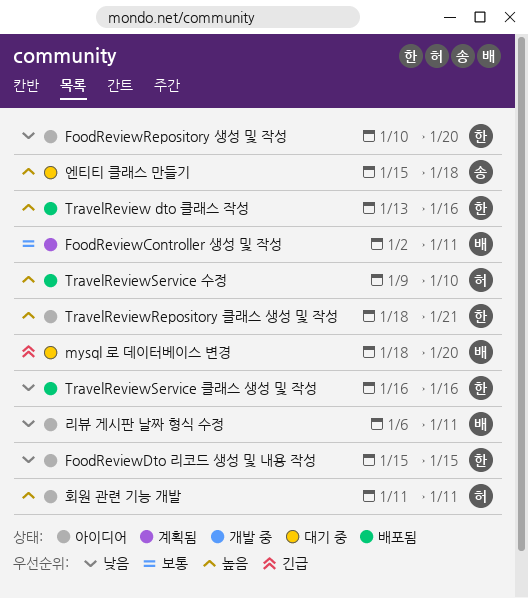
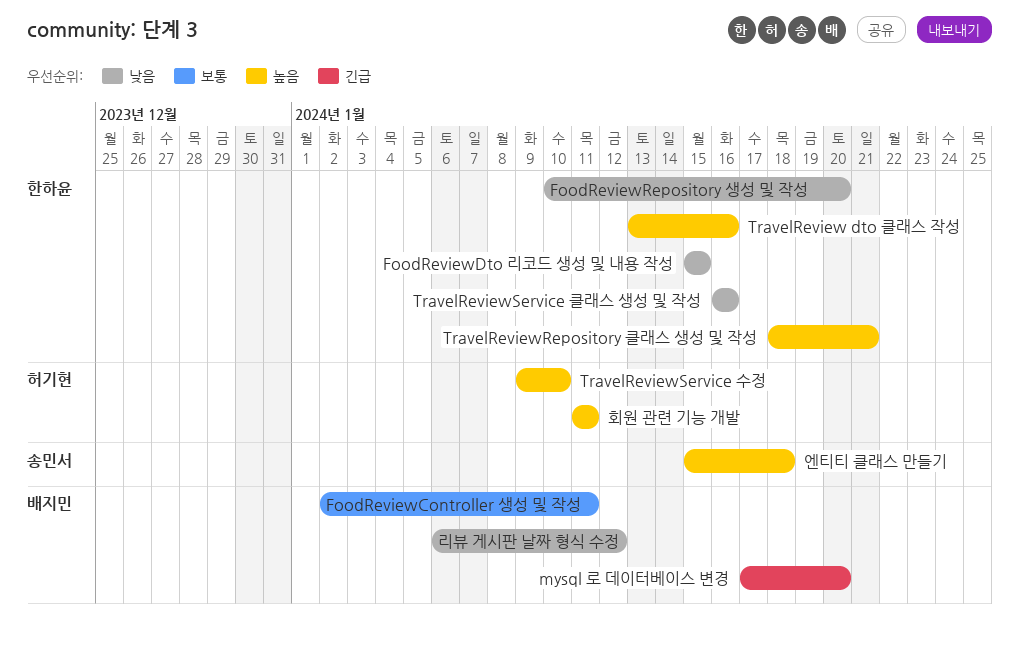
mysql 로 데이터베이스 변경, start: Jan 18 -> Jan 17
리뷰 게시판 날짜 형식 수정, due: Jan 11 -> Jan 12

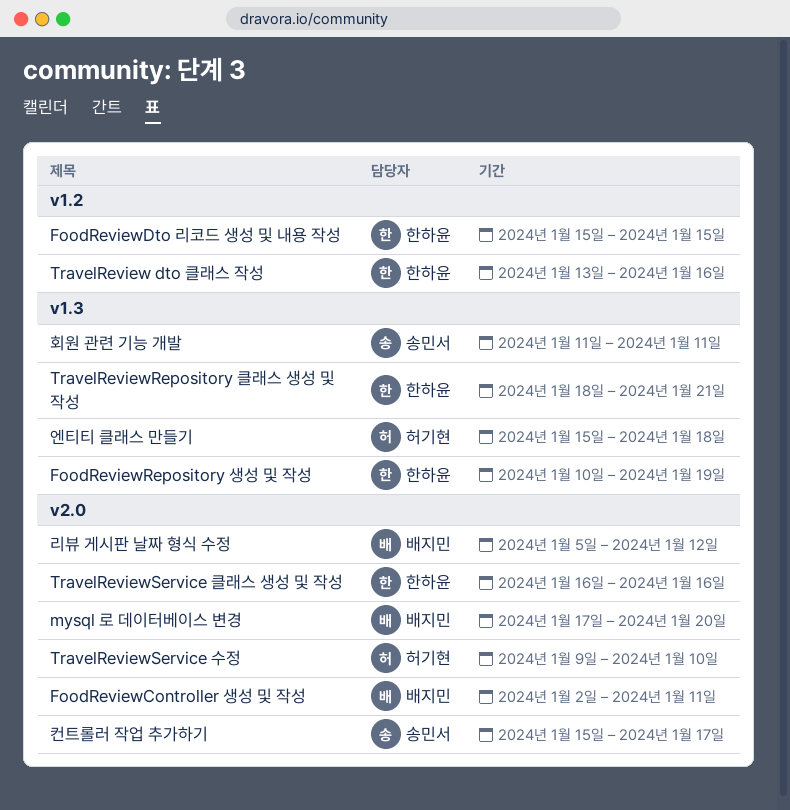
FoodReviewRepository 생성 및 작성, due: Jan 20 -> Jan 19
리뷰 게시판 날짜 형식 수정, start: Jan 6 -> Jan 5
엔티티 클래스 만들기, owner: 송민서 -> 허기현
컨트롤러 작업 추가하기: none -> present
회원 관련 기능 개발, owner: 허기현 -> 송민서

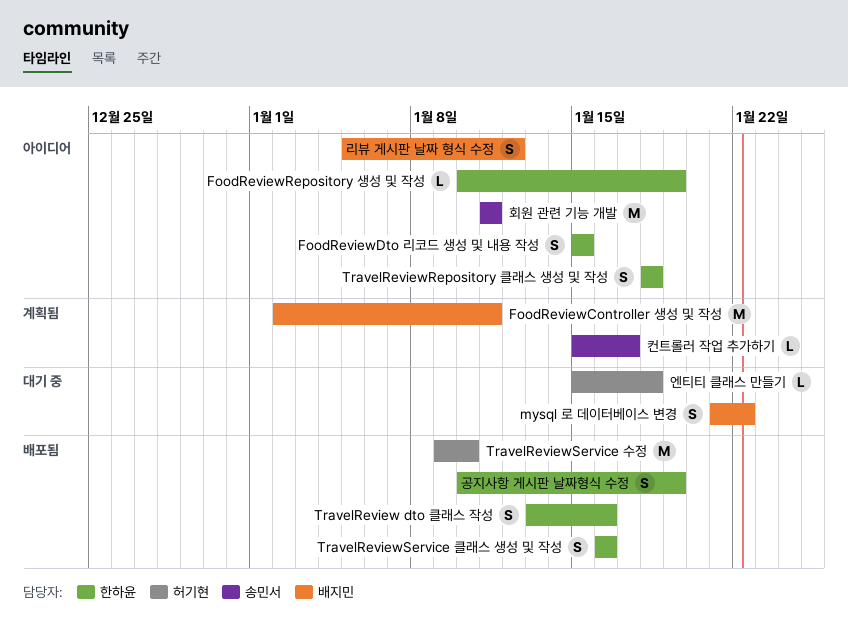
mysql 로 데이터베이스 변경, start: Jan 17 -> Jan 21
mysql 로 데이터베이스 변경, due: Jan 20 -> Jan 22
TravelReviewRepository 클래스 생성 및 작성, due: Jan 21 -> Jan 18
공지사항 게시판 날짜형식 수정: none -> present

